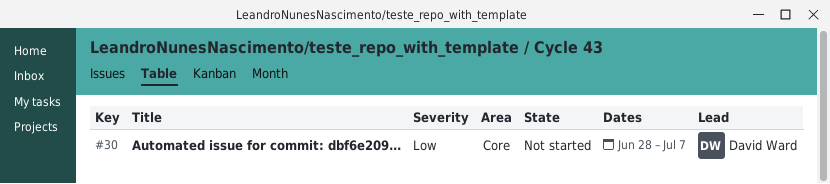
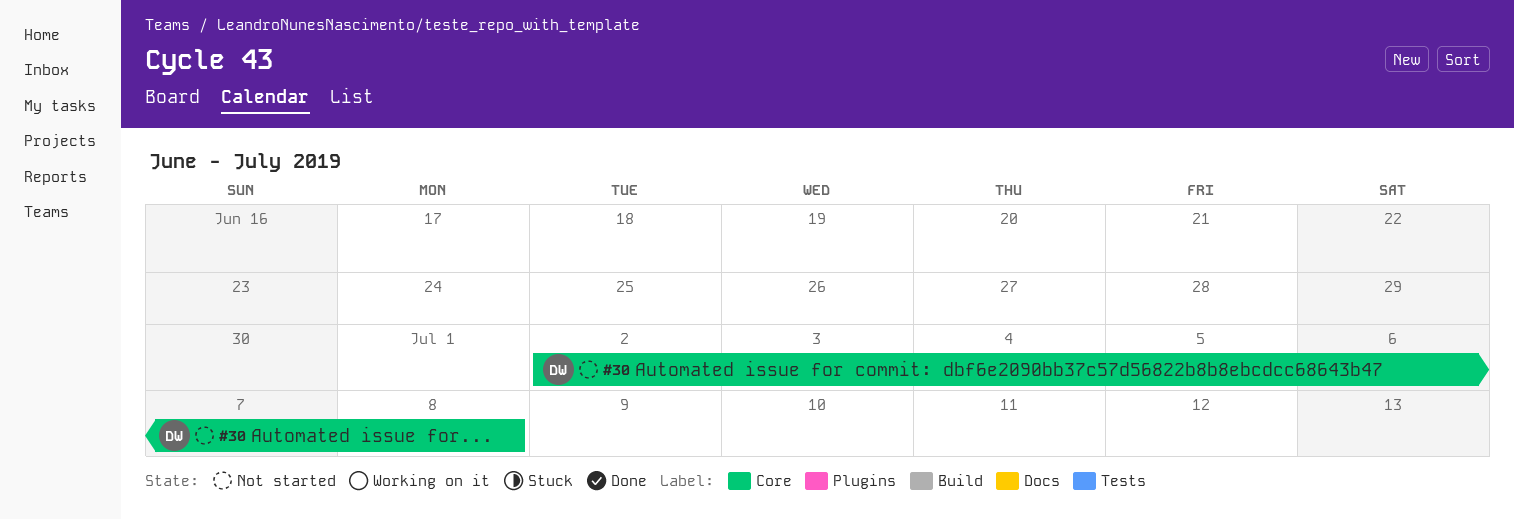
#30, start: Jun 28 -> Jul 2
#30, due: Jul 7 -> Jul 8

